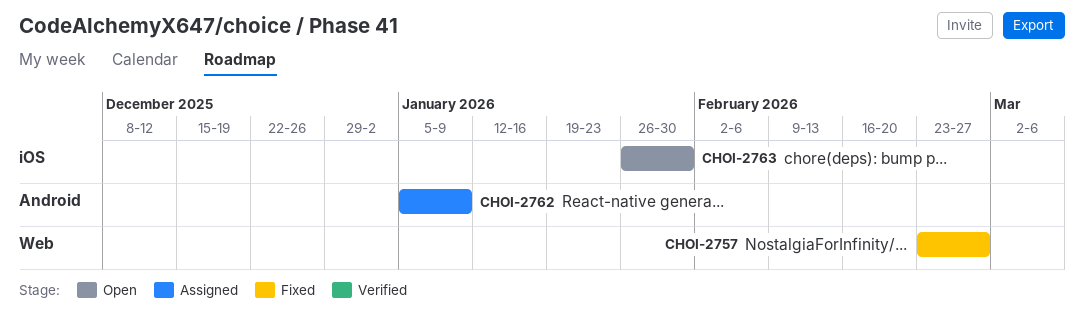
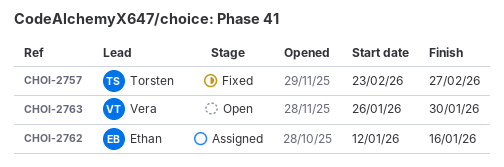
CHOI-2762, start: Jan 5 -> Jan 12
CHOI-2762, due: Jan 9 -> Jan 16

